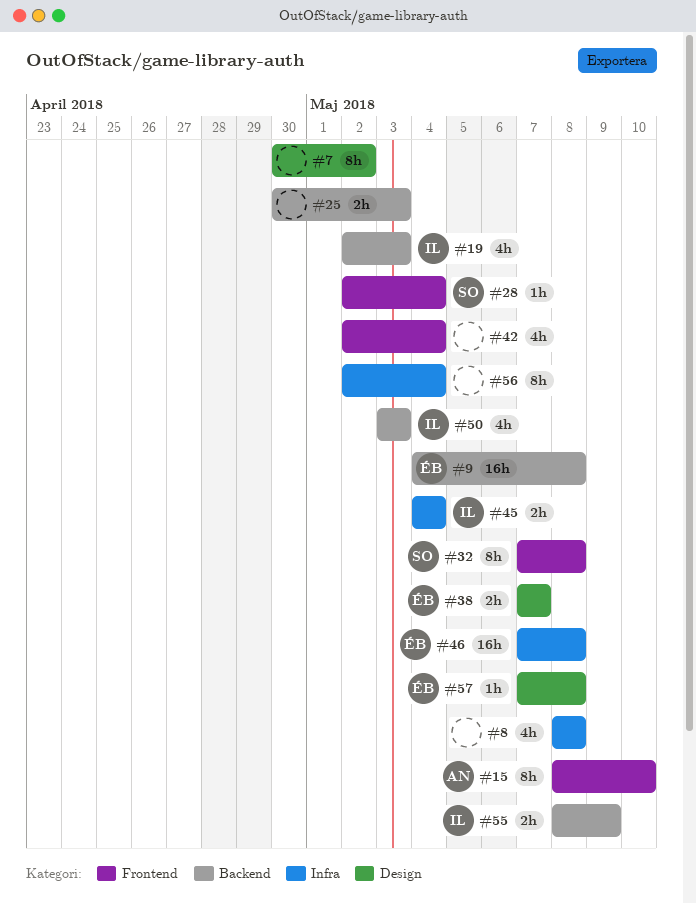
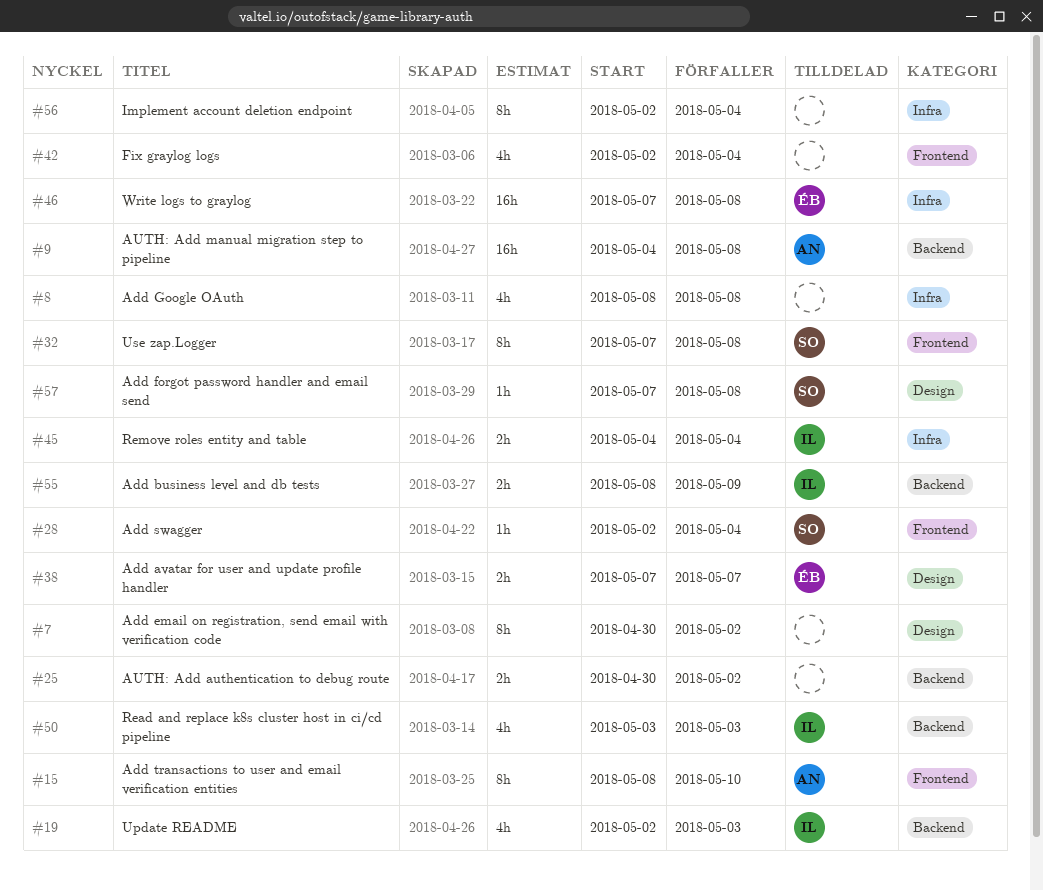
#9, owner: ÉB -> AN
#25, due: May 3 -> May 2
#57, owner: ÉB -> SO

